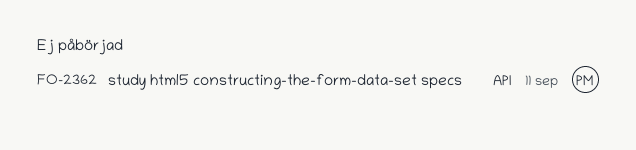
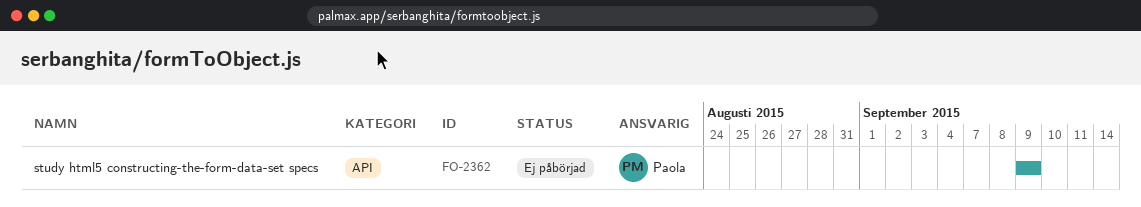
FO-2362, due: Sep 11 -> Sep 9

